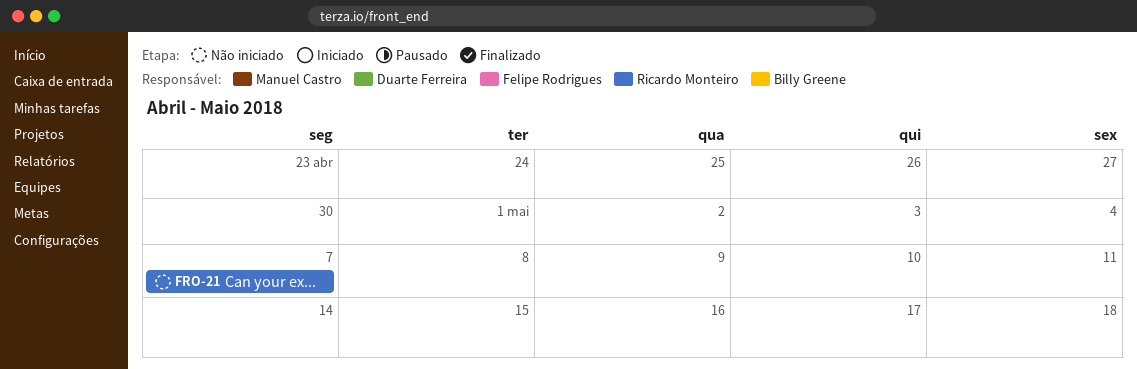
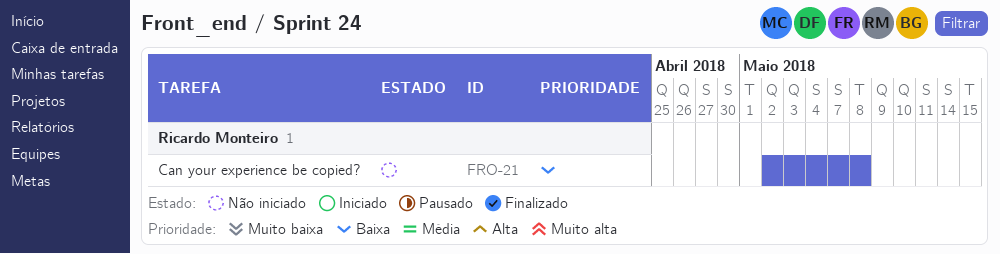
FRO-21, start: May 7 -> May 2
FRO-21, due: May 7 -> May 8

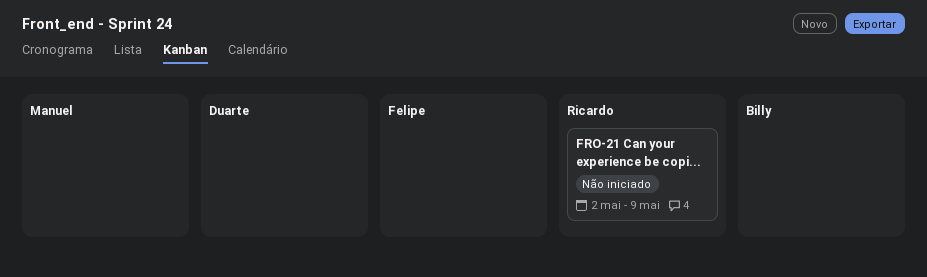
FRO-21, due: May 8 -> May 9

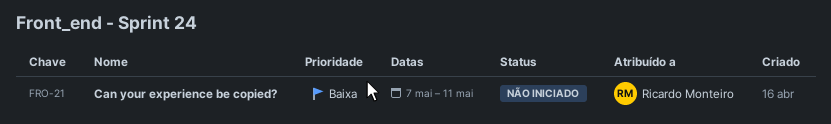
FRO-21, start: May 2 -> May 7
FRO-21, due: May 9 -> May 11

